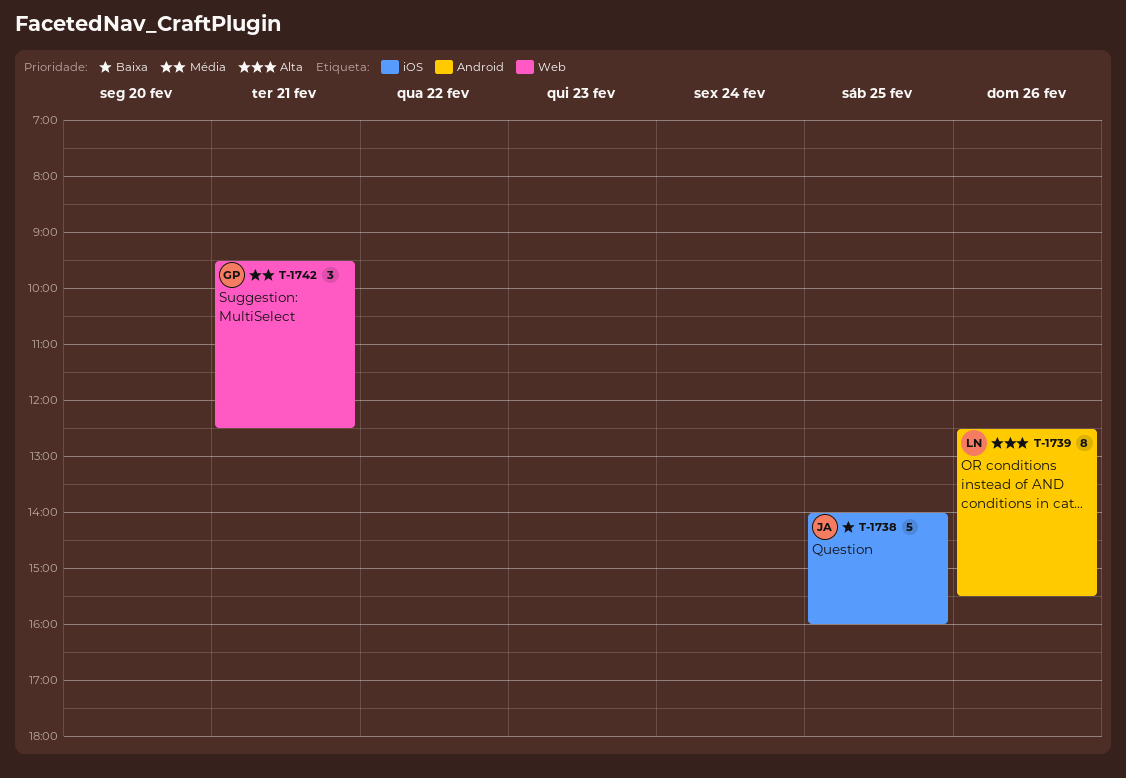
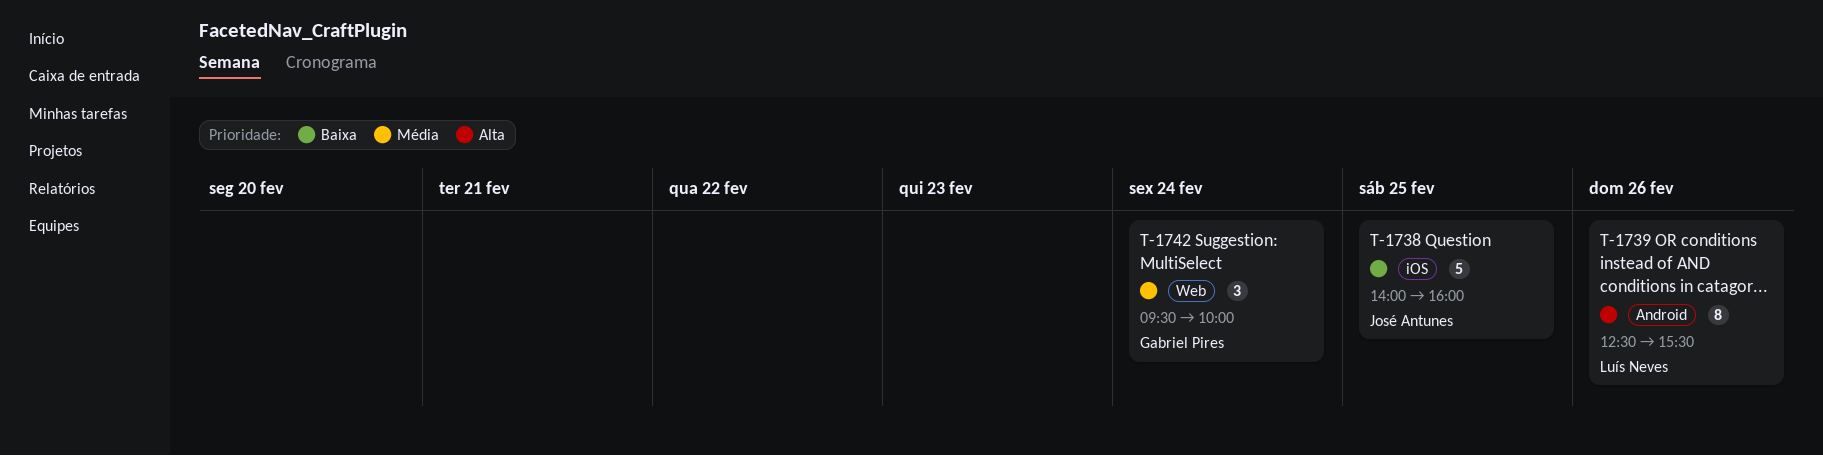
T-1742, day: Feb 21 -> Feb 24
T-1742, ends: 12:30 -> 10:00

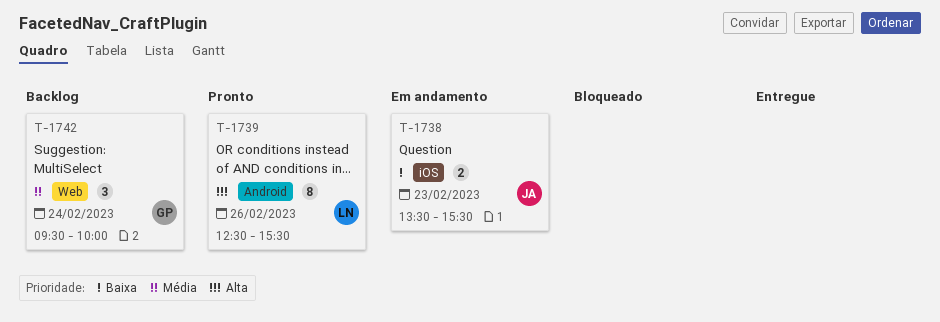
T-1738, estimate: 5 -> 2
T-1738, day: Feb 25 -> Feb 23
T-1738, begins: 14:00 -> 13:30
T-1738, ends: 16:00 -> 15:30

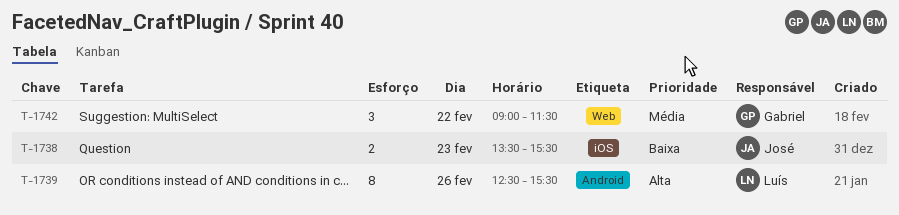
T-1742, day: Feb 24 -> Feb 22
T-1742, begins: 09:30 -> 09:00
T-1742, ends: 10:00 -> 11:30

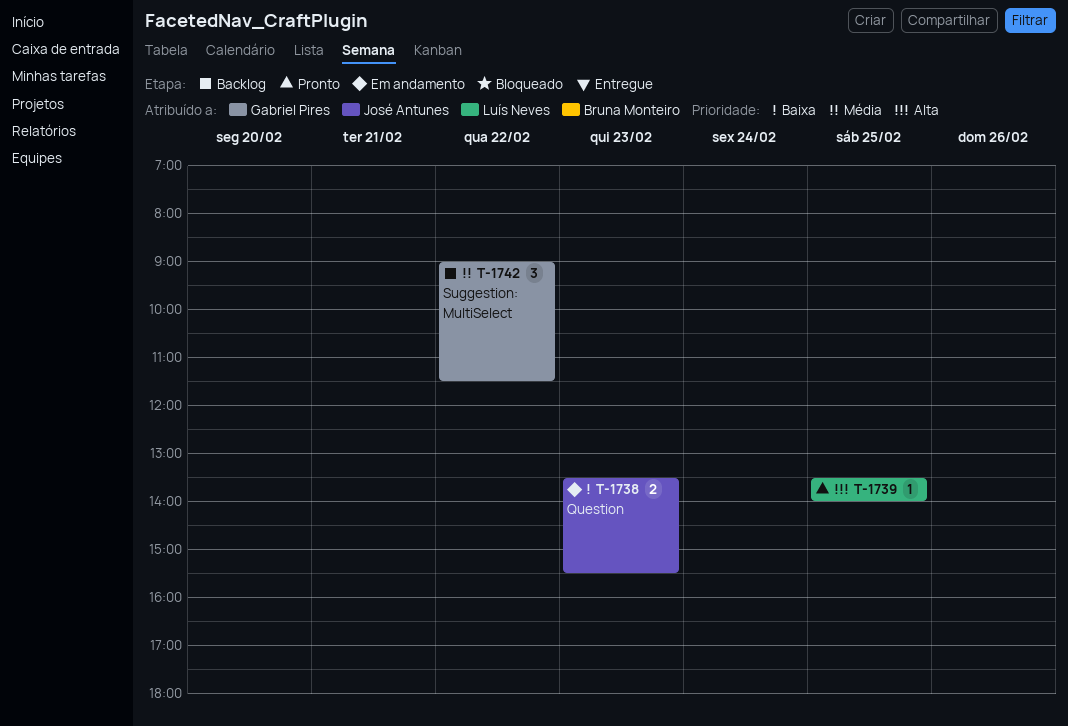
T-1739, estimate: 8 -> 1
T-1739, day: Feb 26 -> Feb 25
T-1739, begins: 12:30 -> 13:30
T-1739, ends: 15:30 -> 14:00

